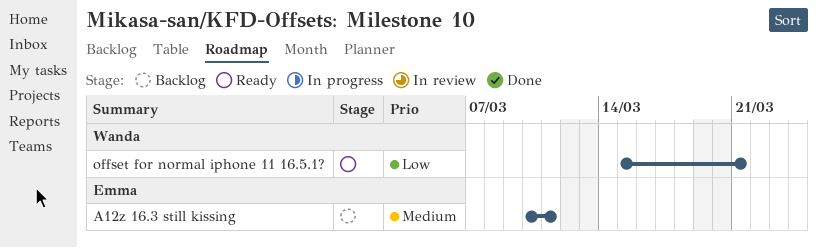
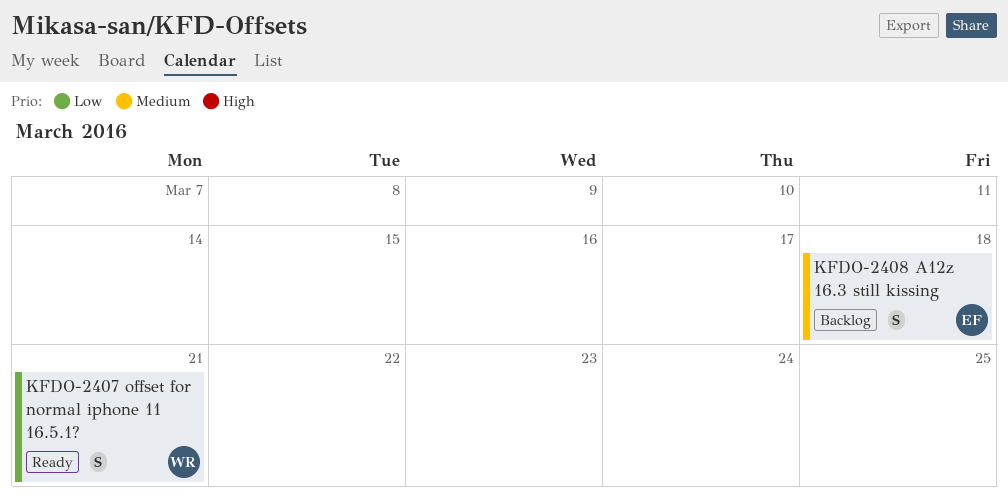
A12z 16.3 still kissing, due: Mar 11 -> Mar 18

